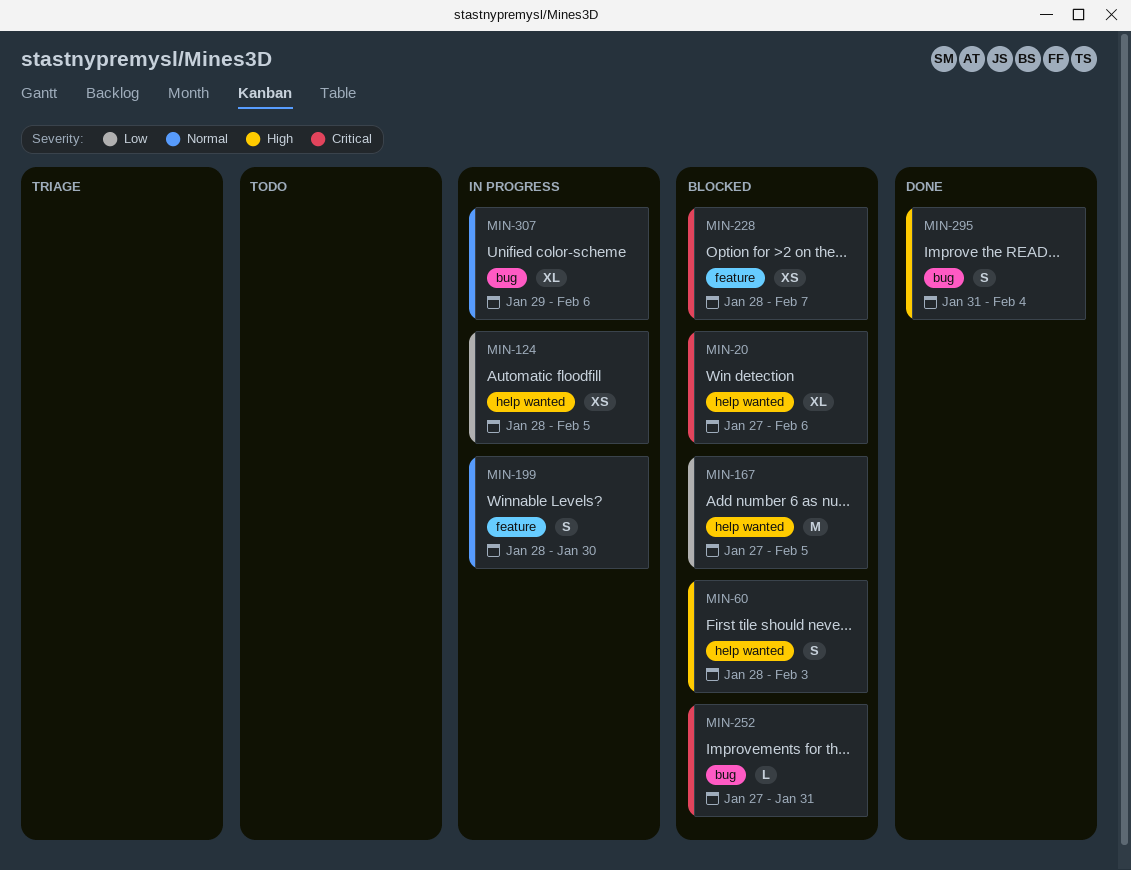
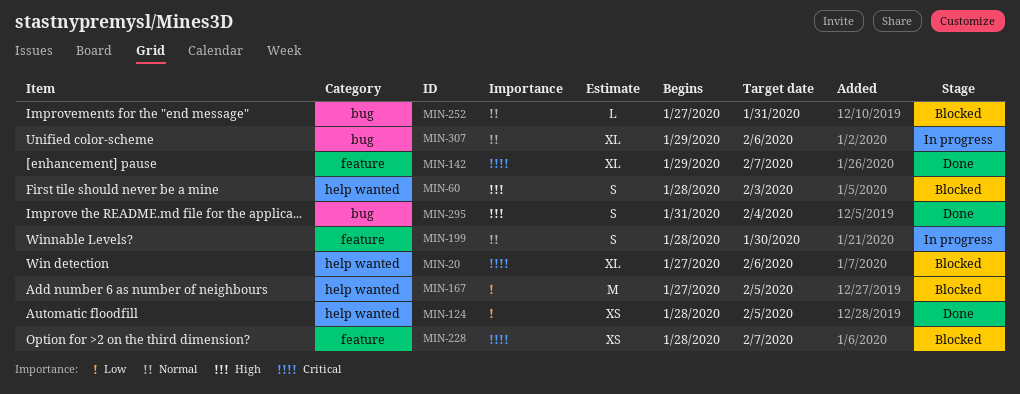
MIN-124, status: In progress -> Done
MIN-142: none -> present
MIN-252, priority: Critical -> Normal

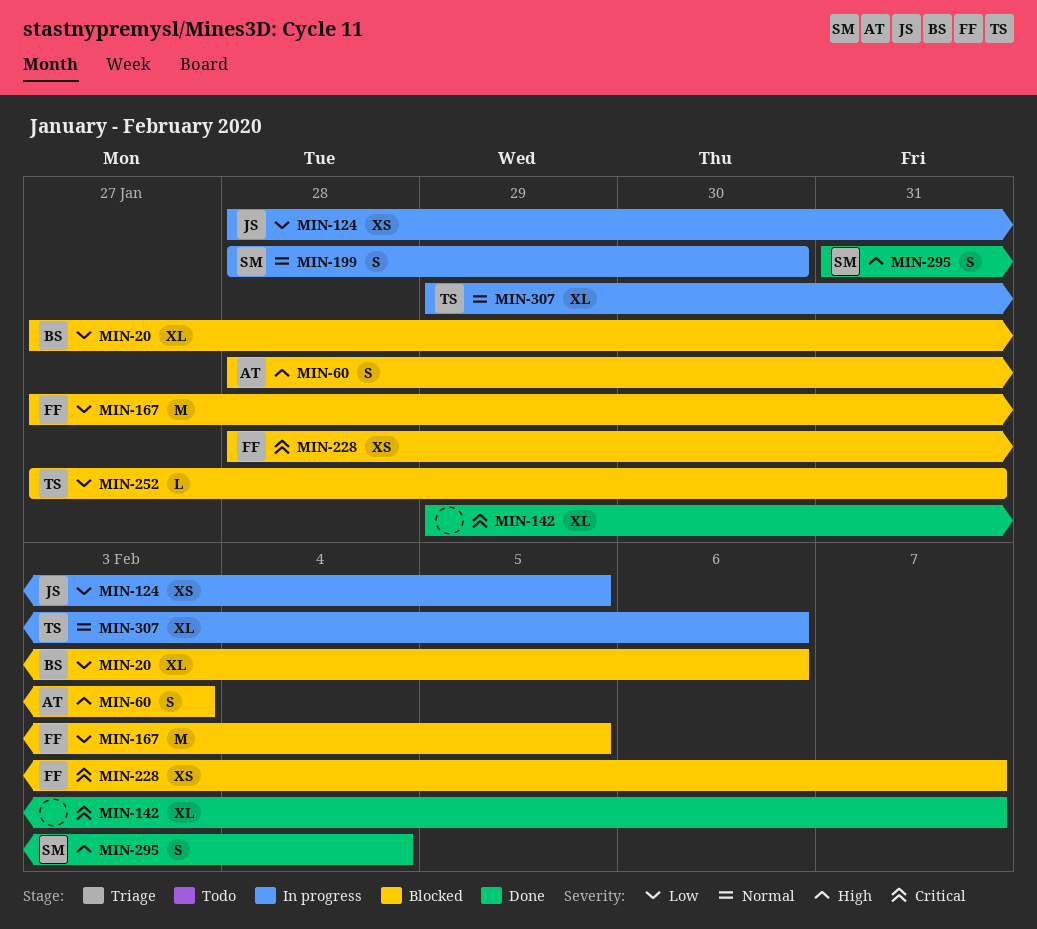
MIN-20, priority: Critical -> Low
MIN-124, status: Done -> In progress
MIN-252, priority: Normal -> Low

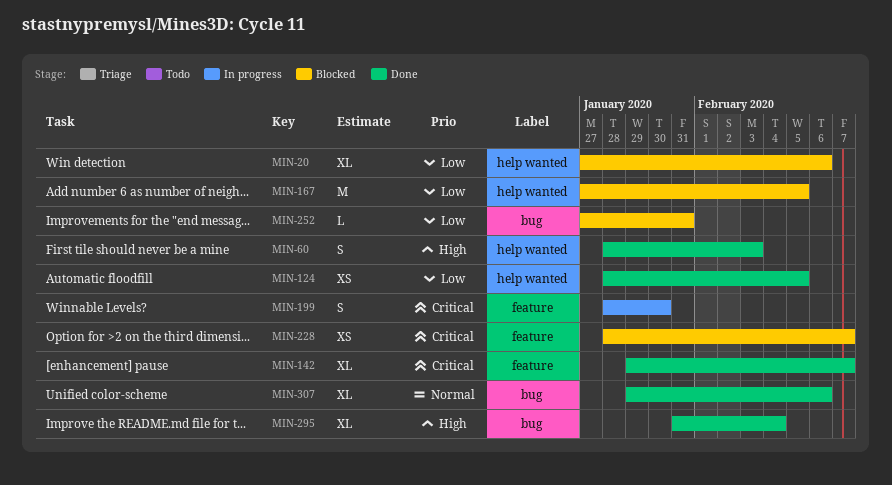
MIN-60, status: Blocked -> Done
MIN-124, status: In progress -> Done
MIN-199, priority: Normal -> Critical
MIN-295, estimate: S -> XL
MIN-307, status: In progress -> Done

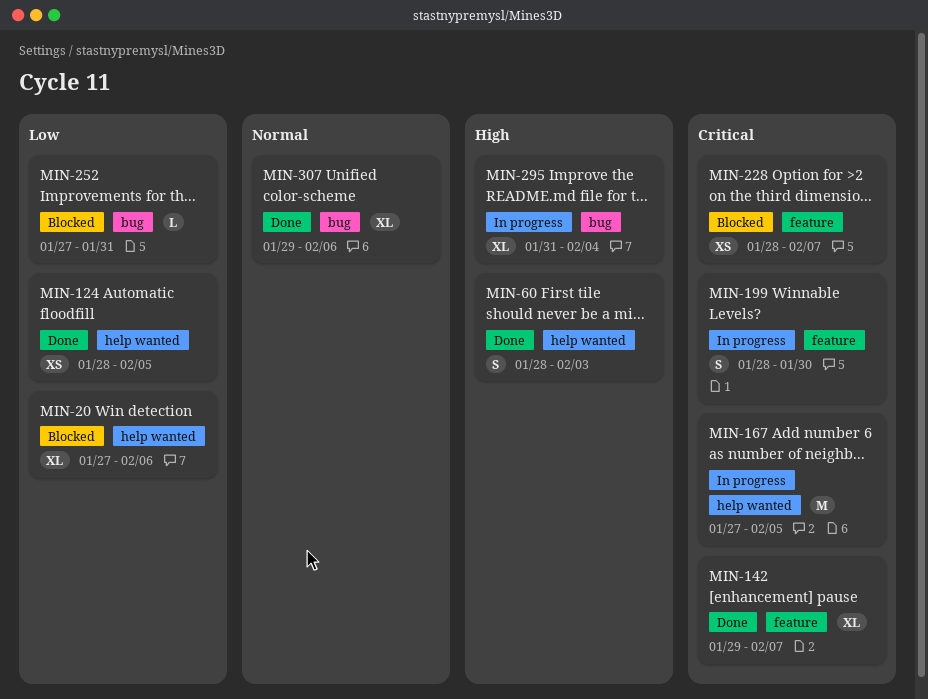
MIN-167, status: Blocked -> In progress
MIN-167, priority: Low -> Critical
MIN-295, status: Done -> In progress

